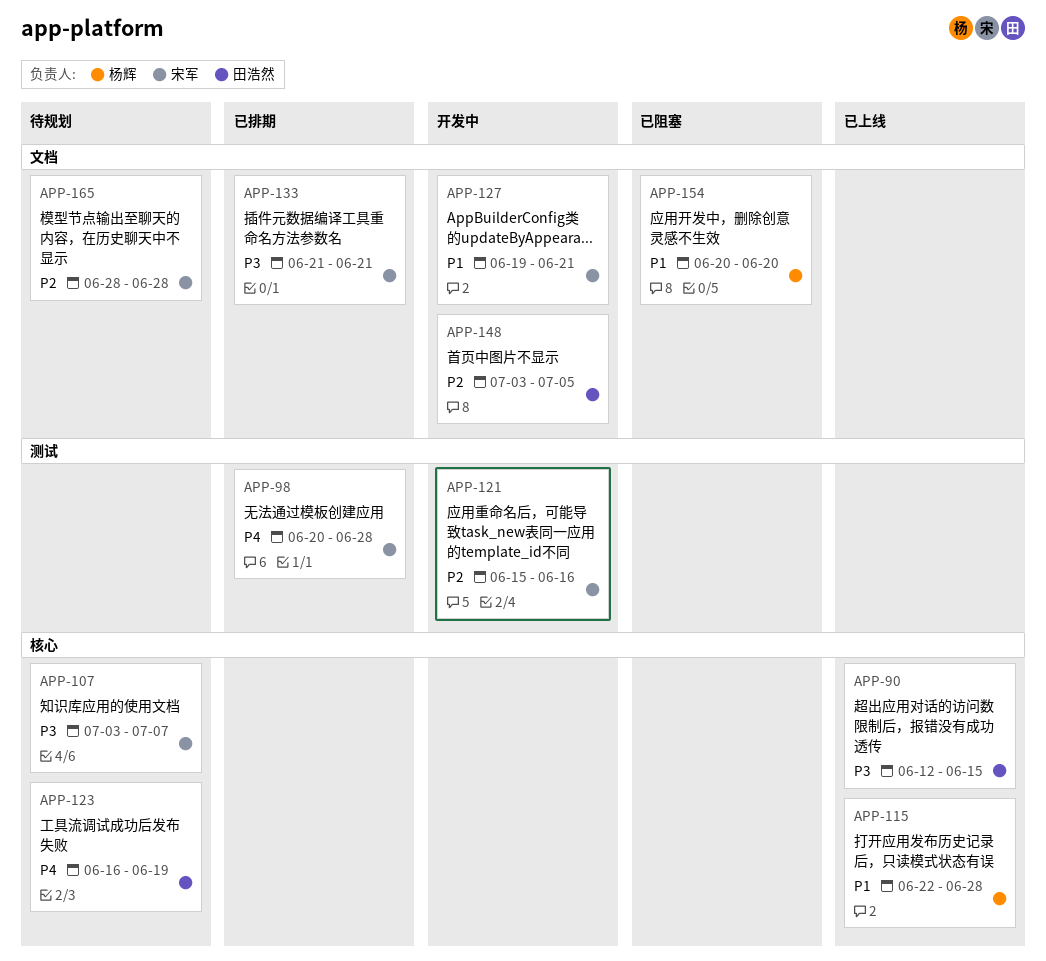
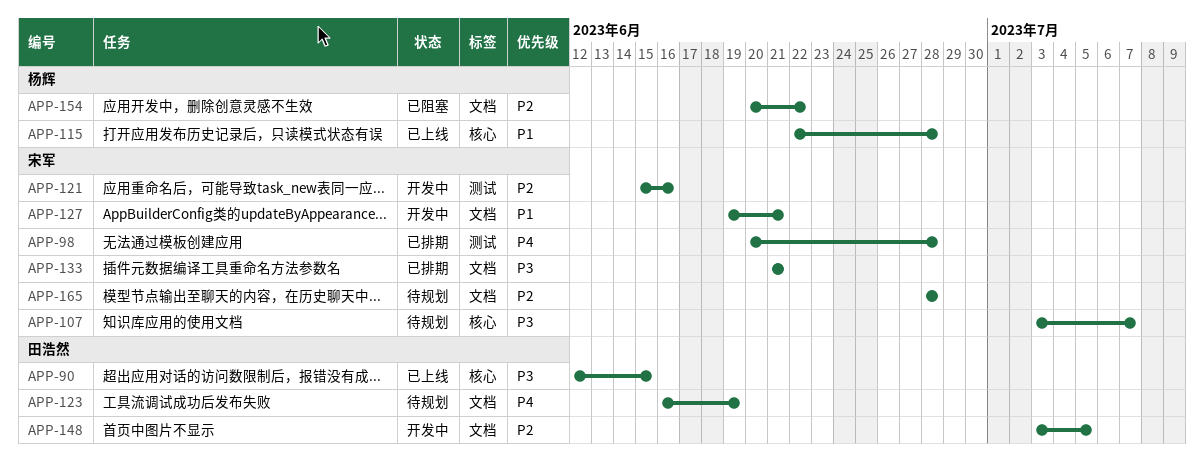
APP-123, label: 核心 -> 文档
APP-154, priority: P1 -> P2
APP-154, due: Jun 20 -> Jun 22

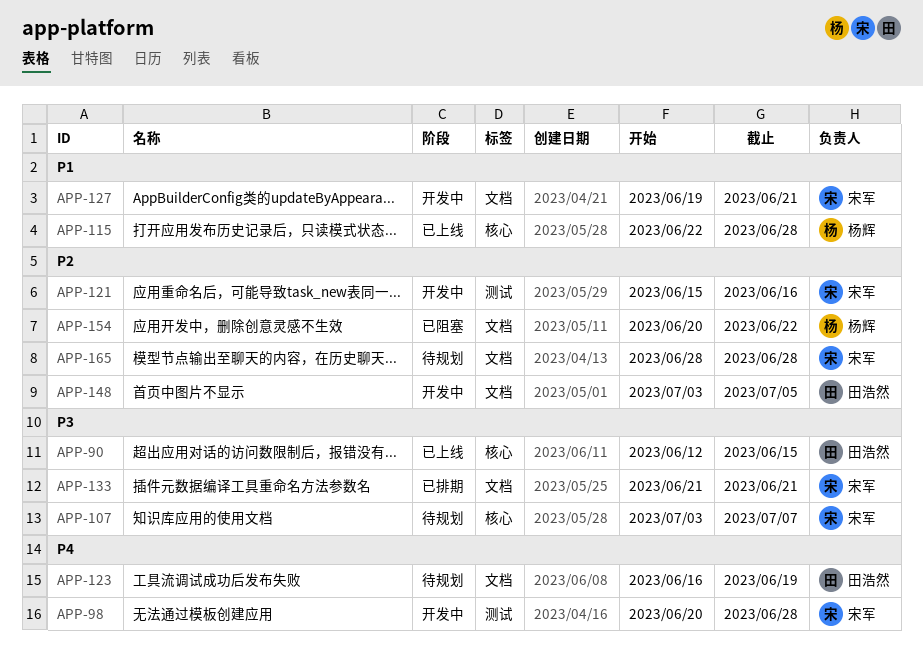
APP-98, status: 已排期 -> 开发中

